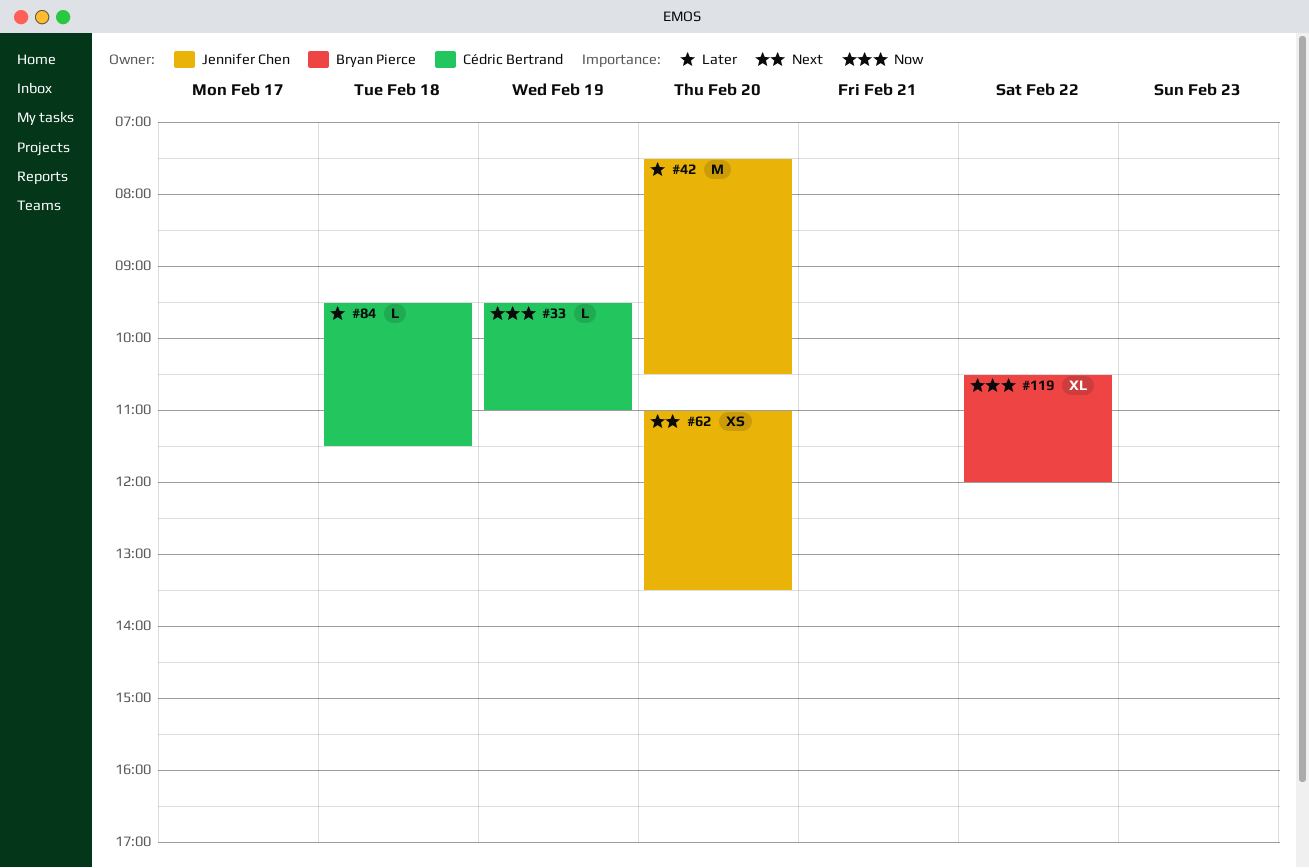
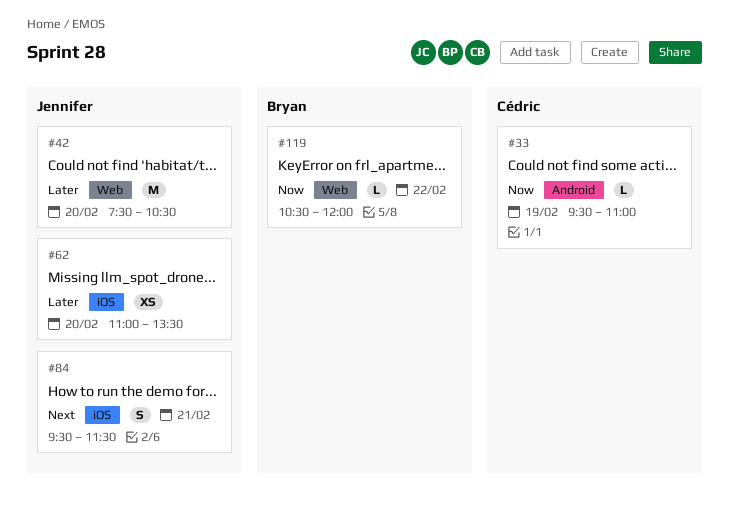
#62, priority: Next -> Later
#84, owner: Cédric Bertrand -> Jennifer Chen
#84, priority: Later -> Next
#84, estimate: L -> S
#84, day: Feb 18 -> Feb 21
#119, estimate: XL -> L

